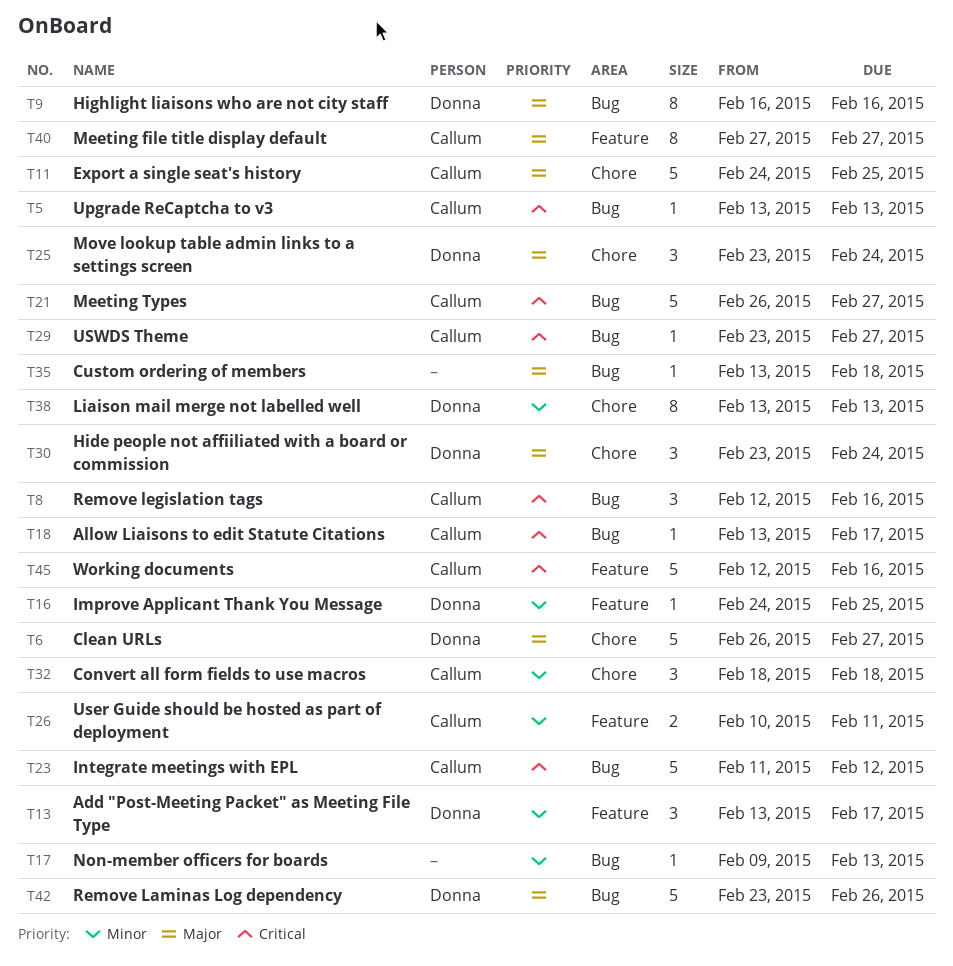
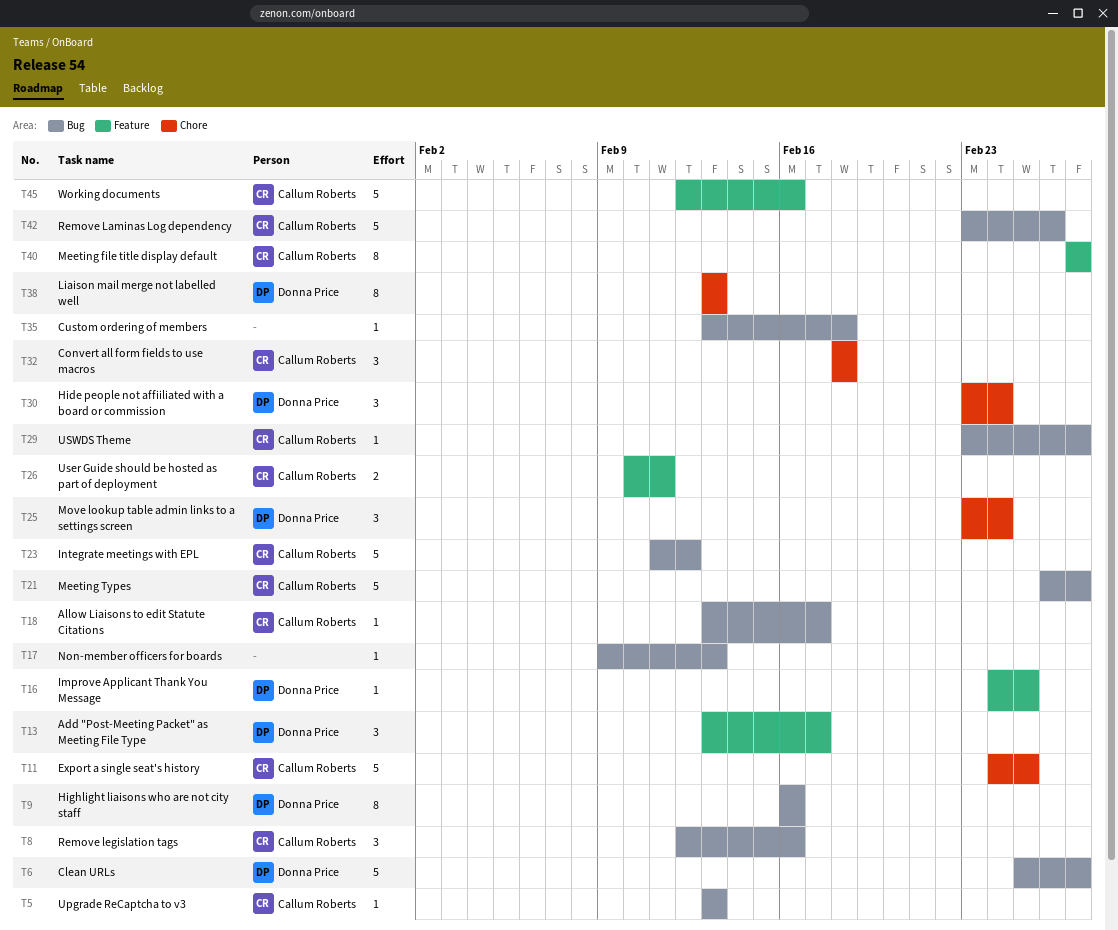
T6, label: Chore -> Bug
T6, start: Feb 26 -> Feb 25
T42, owner: Donna Price -> Callum Roberts

